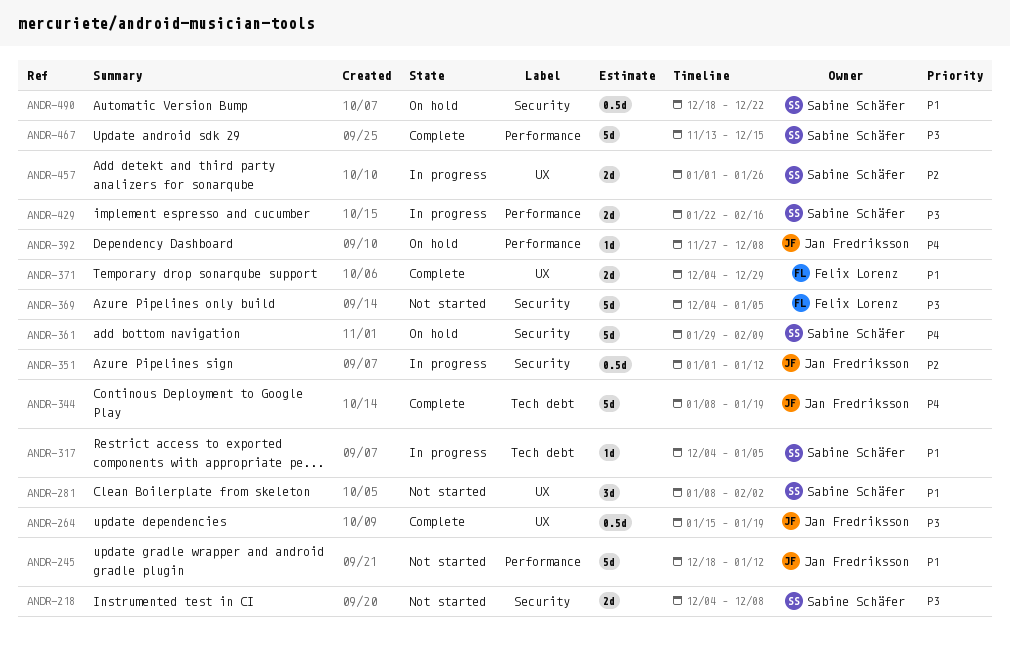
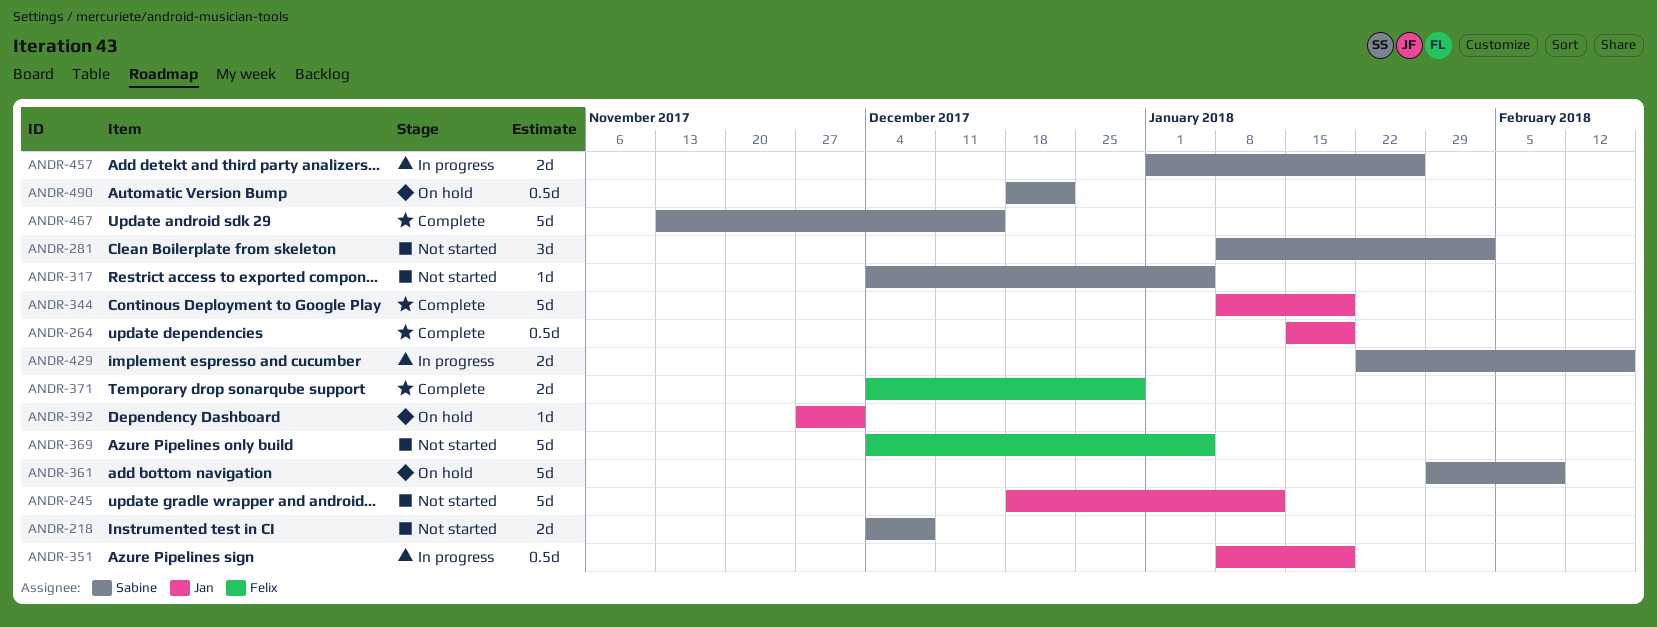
ANDR-317, status: In progress -> Not started
ANDR-351, start: Jan 1 -> Jan 8
ANDR-351, due: Jan 12 -> Jan 19
ANDR-392, due: Dec 8 -> Dec 1

